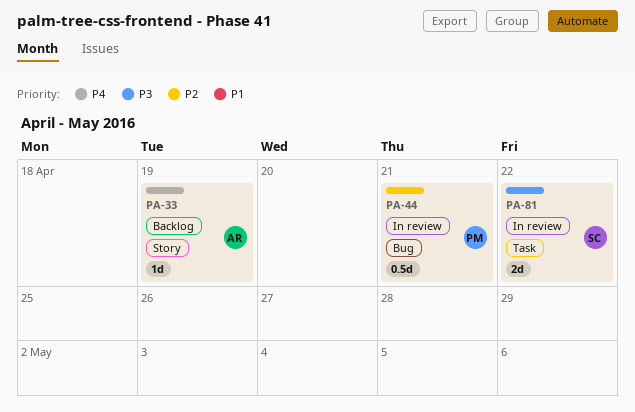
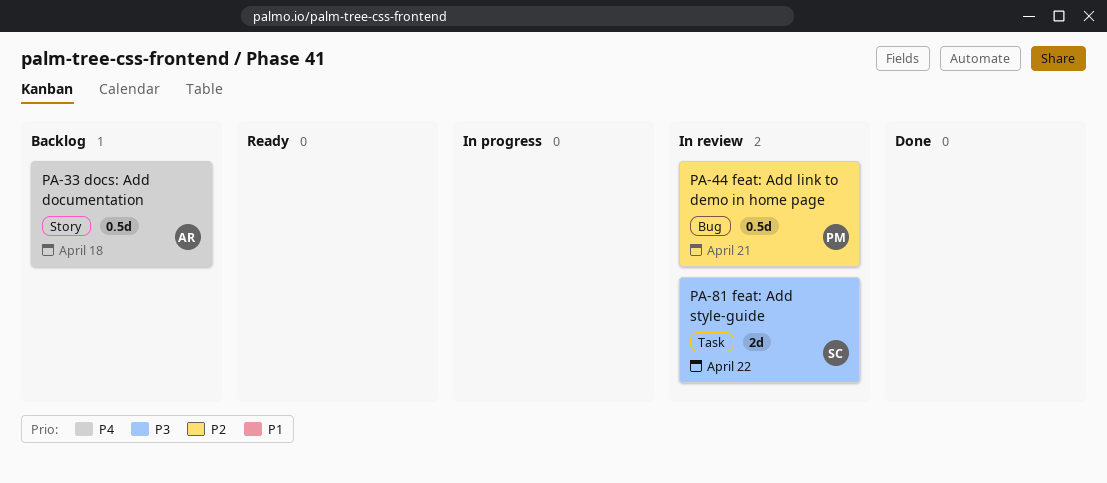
PA-33, estimate: 1d -> 0.5d
PA-33, due: Apr 19 -> Apr 18

